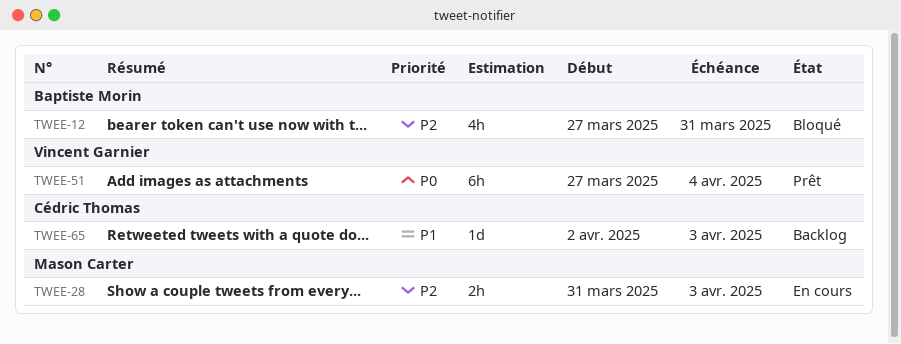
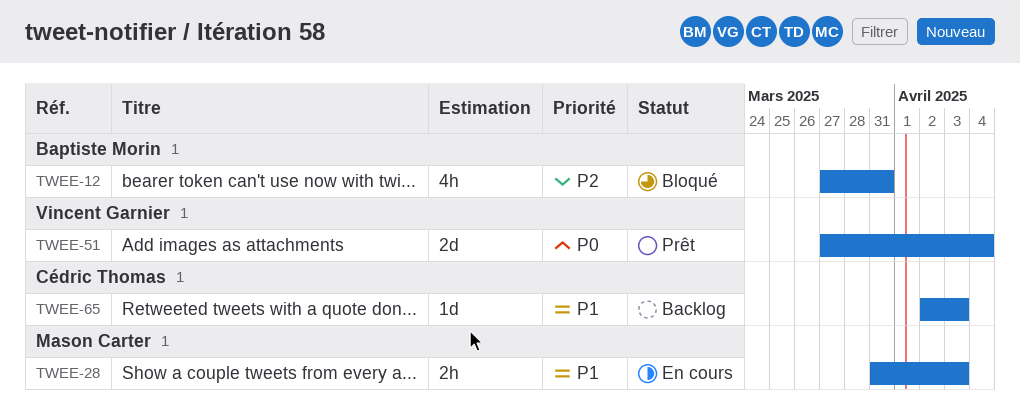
TWEE-28, priority: P2 -> P1
TWEE-51, estimate: 6h -> 2d

